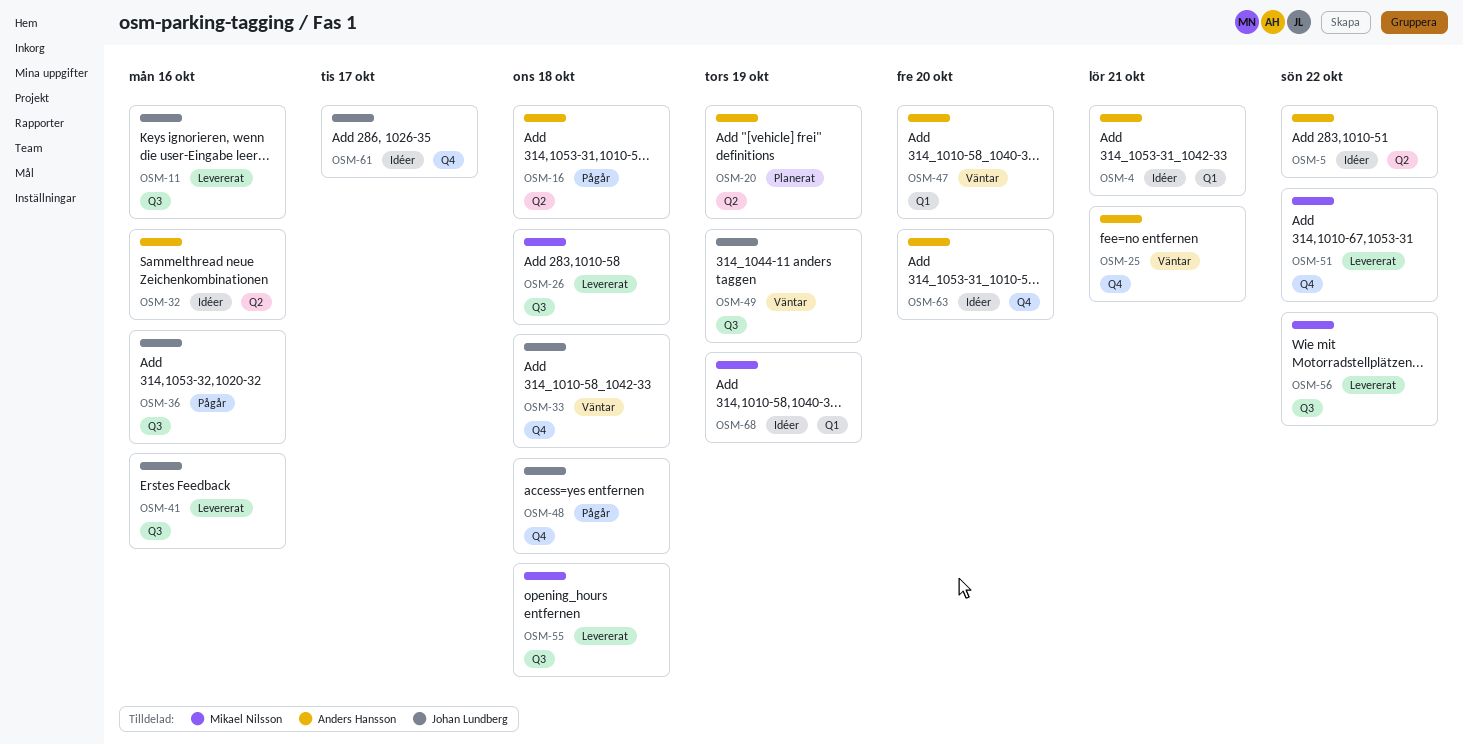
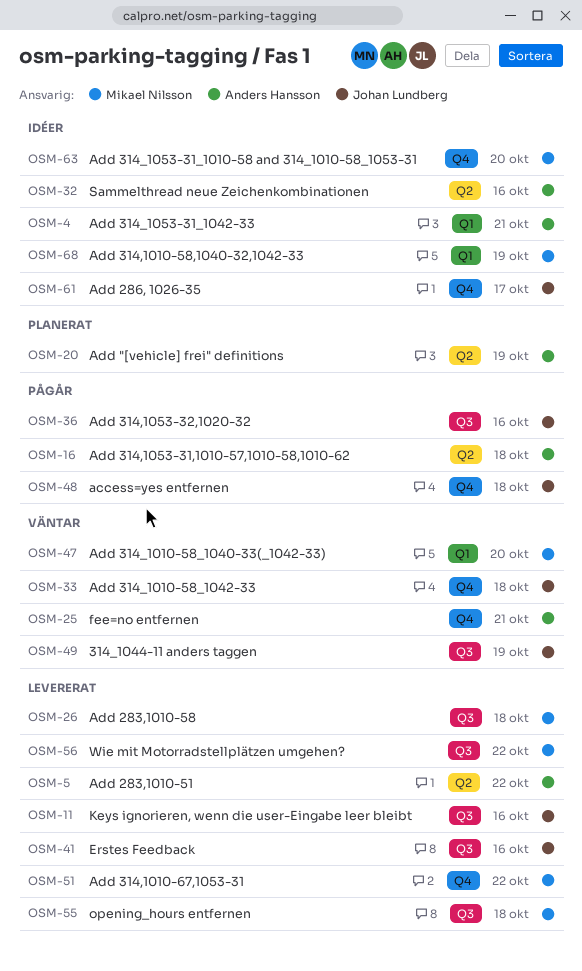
OSM-5, status: Idéer -> Levererat
OSM-47, owner: Anders Hansson -> Mikael Nilsson
OSM-63, owner: Anders Hansson -> Mikael Nilsson

